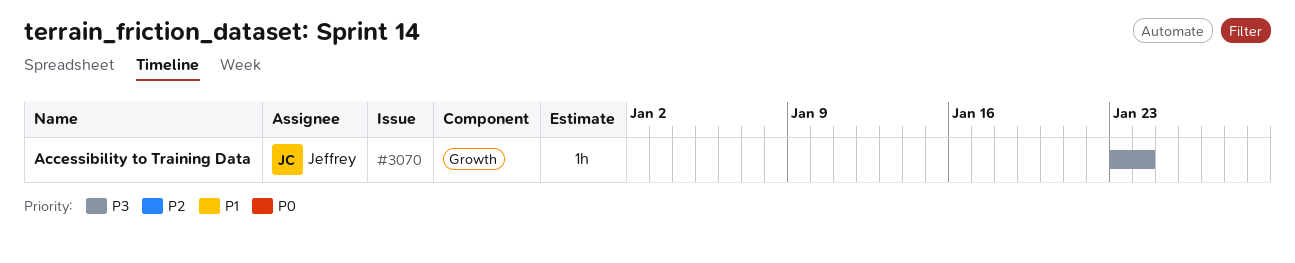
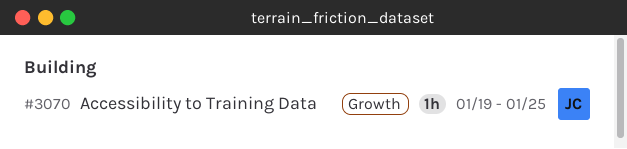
#3070, start: Jan 23 -> Jan 19
#3070, due: Jan 24 -> Jan 25

